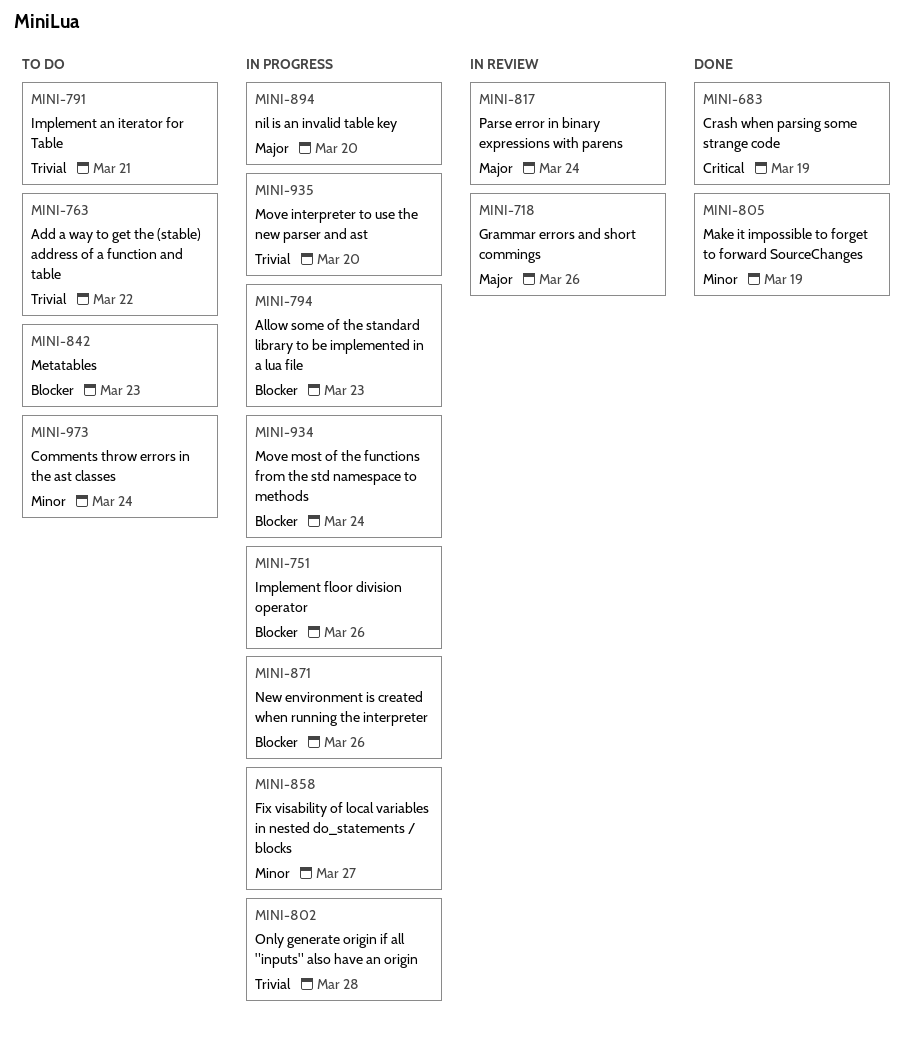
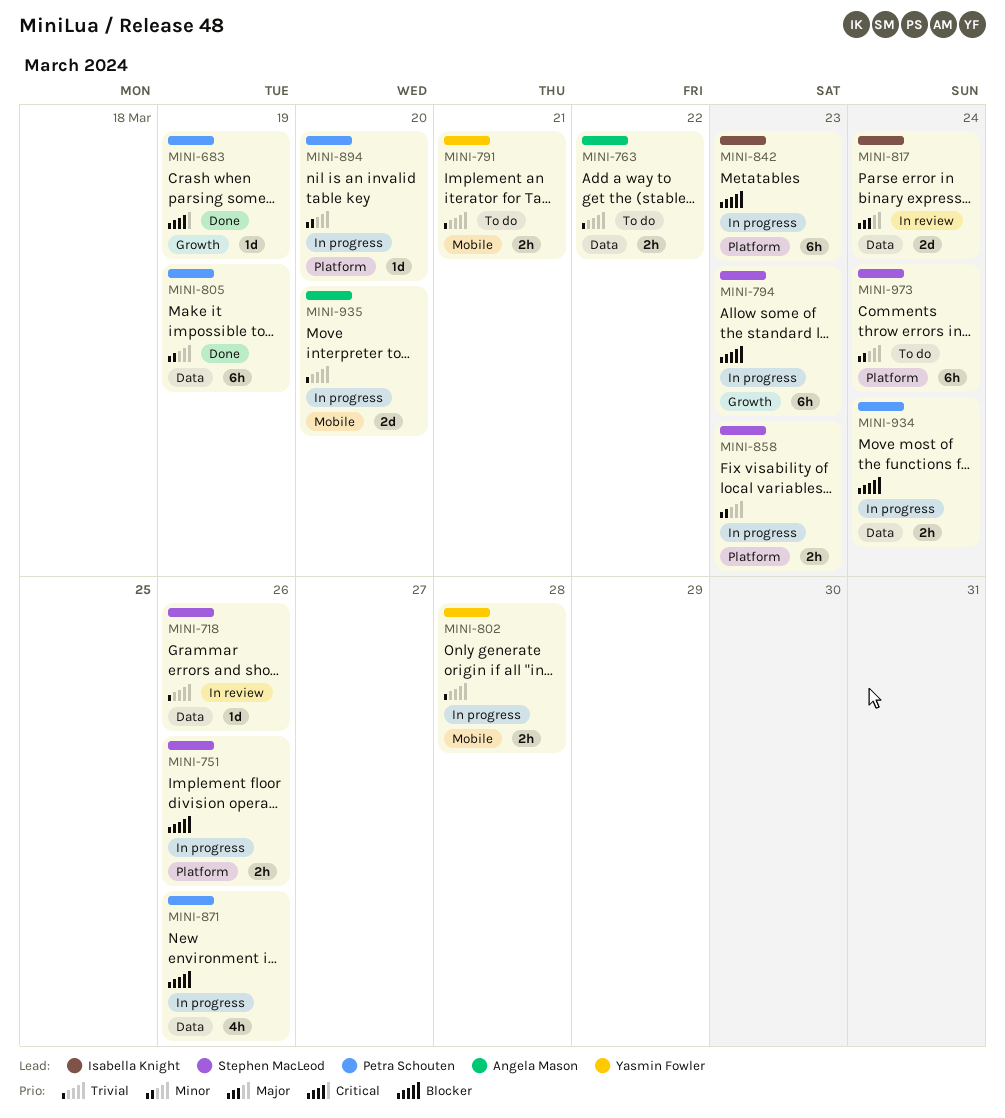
MINI-718, priority: Major -> Trivial
MINI-842, status: To do -> In progress
MINI-858, due: Mar 27 -> Mar 23
MINI-894, priority: Major -> Minor

